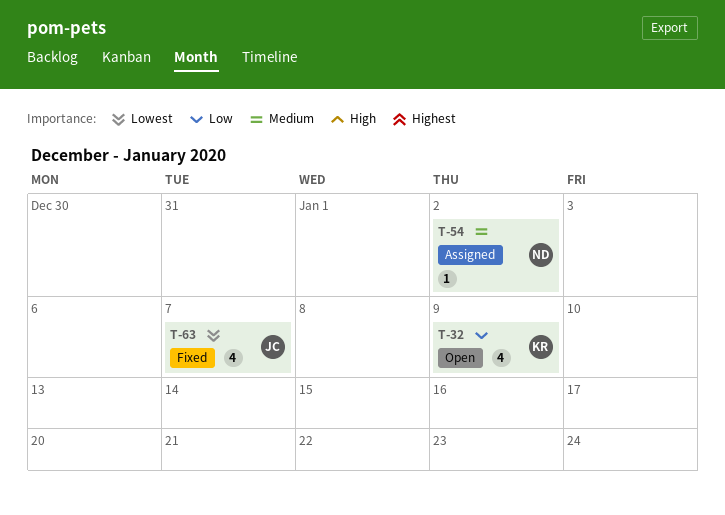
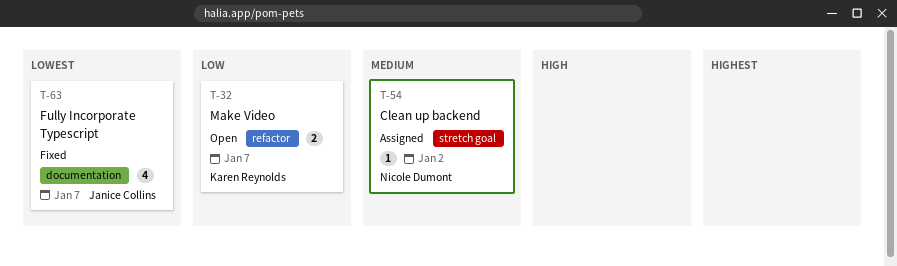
T-32, estimate: 4 -> 2
T-32, due: Jan 9 -> Jan 7

